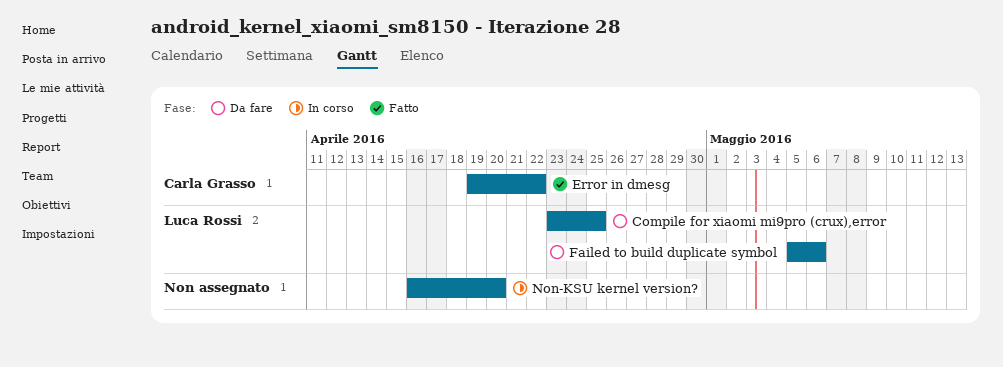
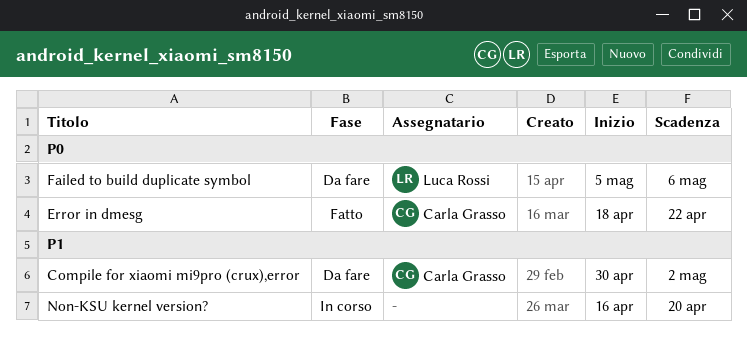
Compile for xiaomi mi9pro (crux),error, owner: Luca Rossi -> Carla Grasso
Compile for xiaomi mi9pro (crux),error, start: Apr 23 -> Apr 30
Compile for xiaomi mi9pro (crux),error, due: Apr 25 -> May 2
Error in dmesg, start: Apr 19 -> Apr 18

